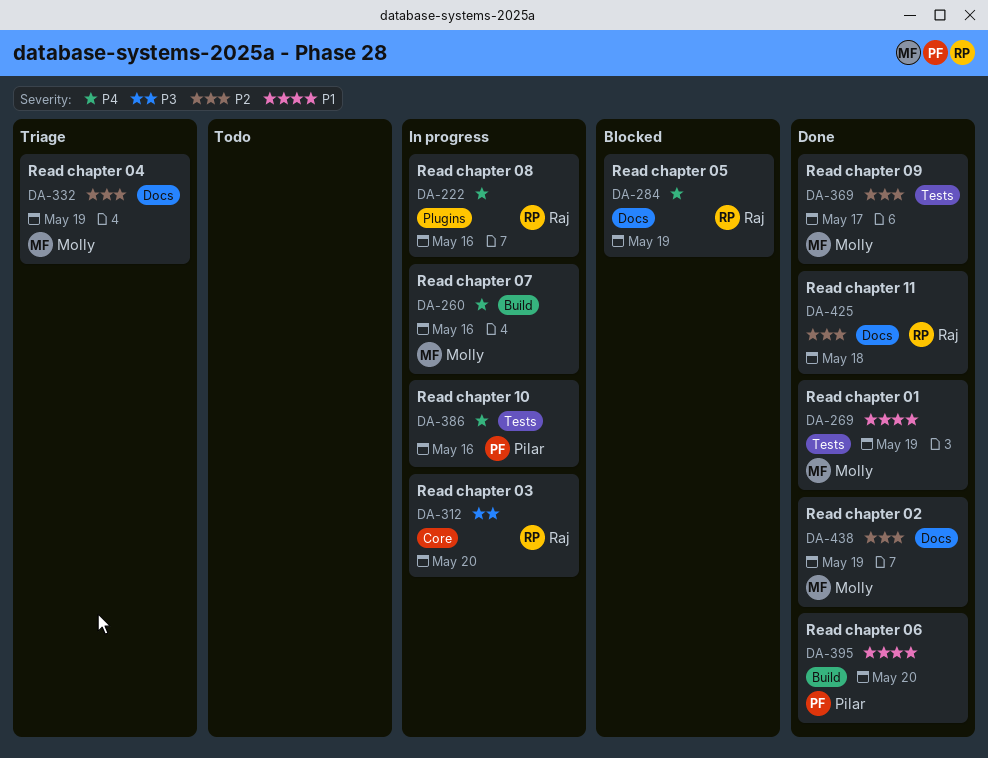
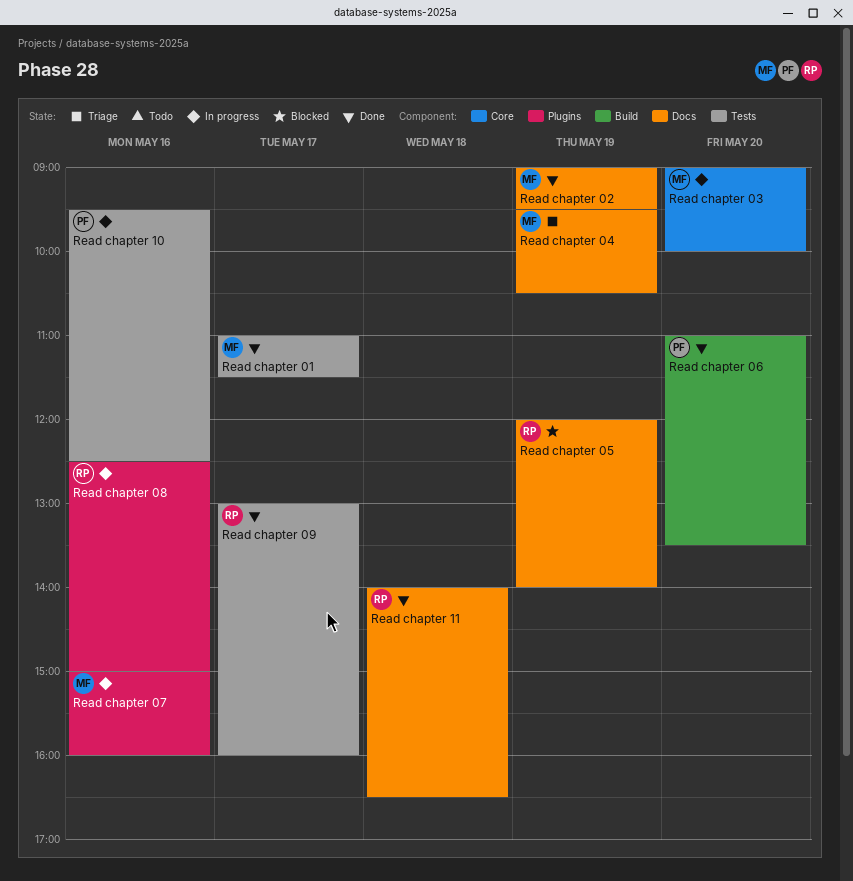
Read chapter 01, day: May 19 -> May 17
Read chapter 03, owner: Raj -> Molly
Read chapter 07, label: Build -> Plugins
Read chapter 09, owner: Molly -> Raj

